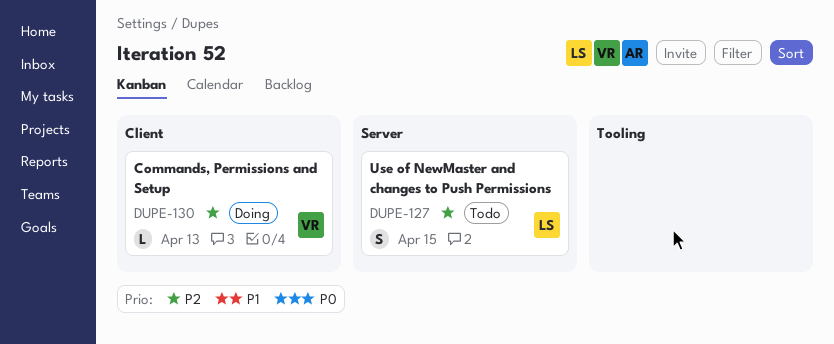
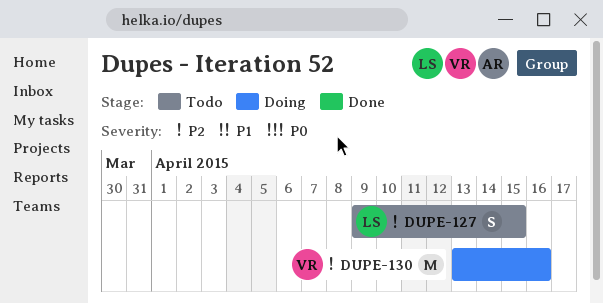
DUPE-130, estimate: L -> M
DUPE-130, due: Apr 13 -> Apr 16

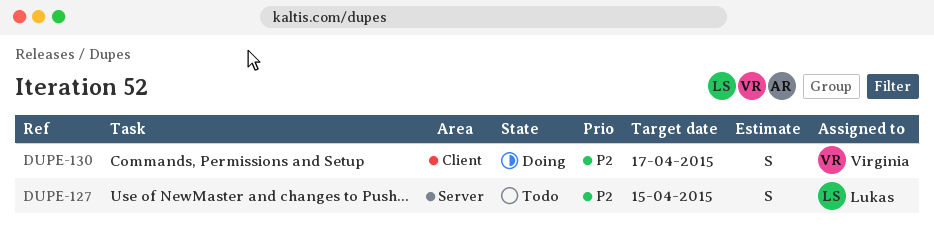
DUPE-130, estimate: M -> S
DUPE-130, due: Apr 16 -> Apr 17

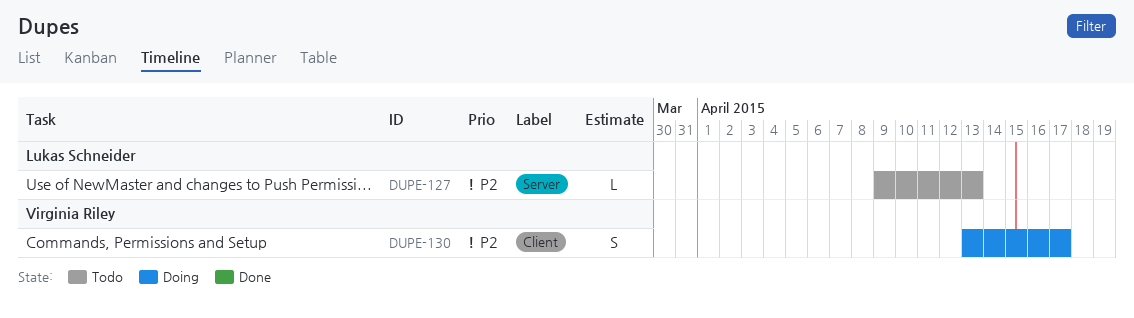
DUPE-127, estimate: S -> L
DUPE-127, due: Apr 15 -> Apr 13

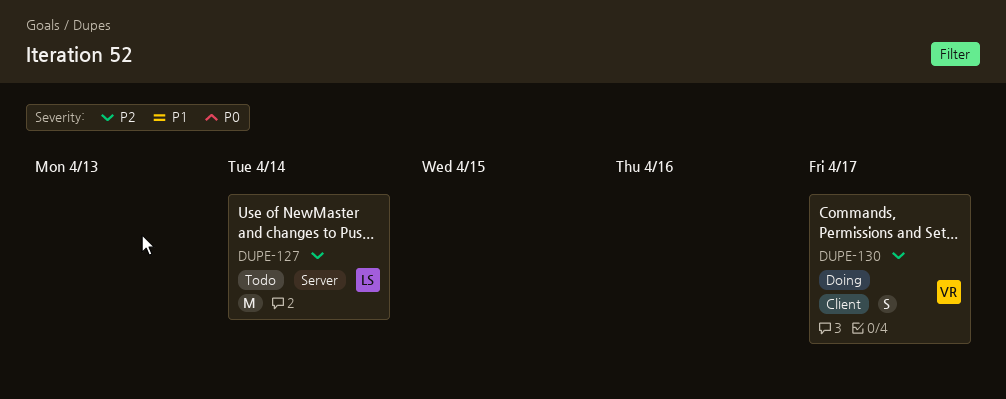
DUPE-127, estimate: L -> M
DUPE-127, due: Apr 13 -> Apr 14

